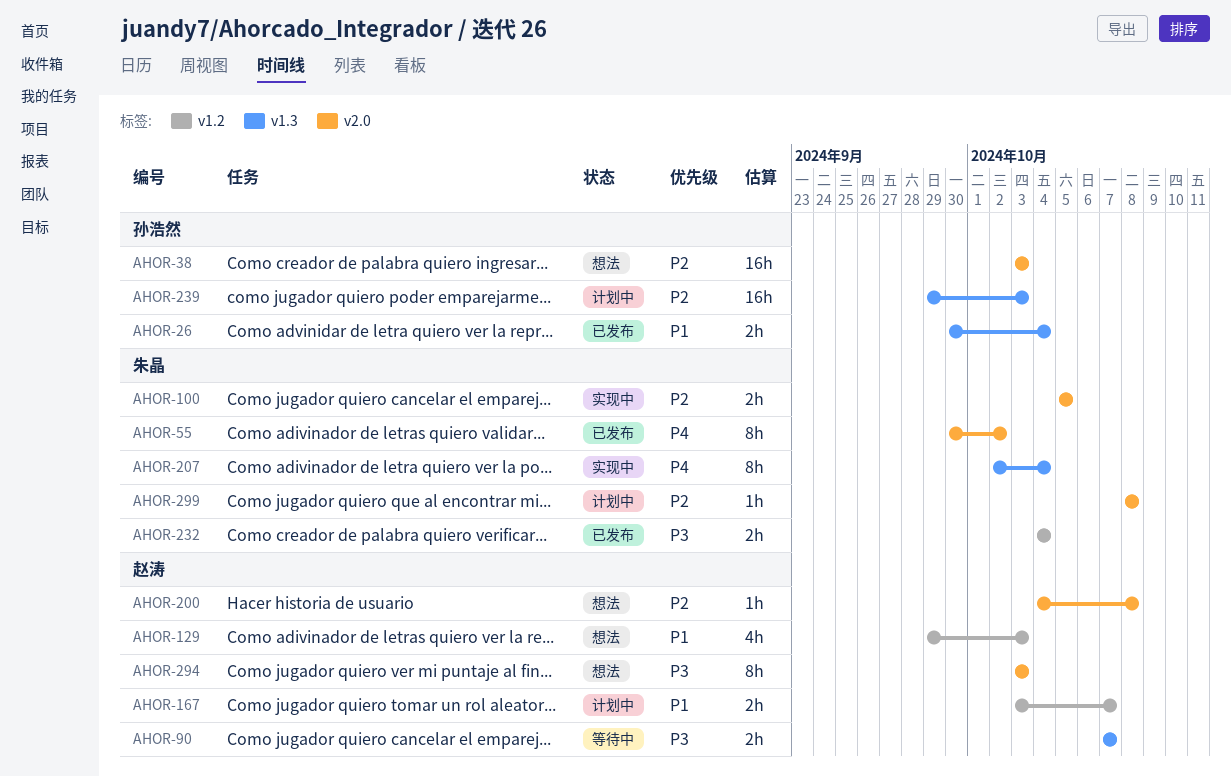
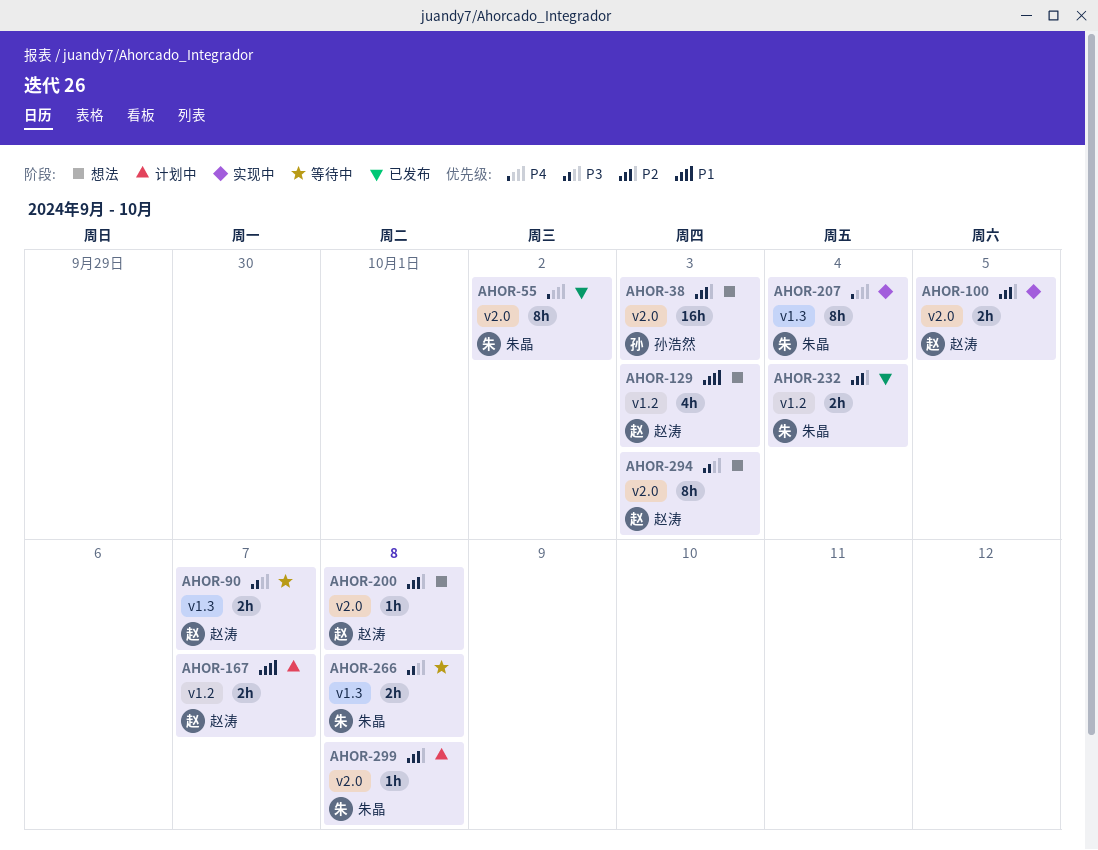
AHOR-26: present -> none
AHOR-100, owner: 朱晶 -> 赵涛
AHOR-232, priority: P3 -> P2
AHOR-239: present -> none
AHOR-266: none -> present

